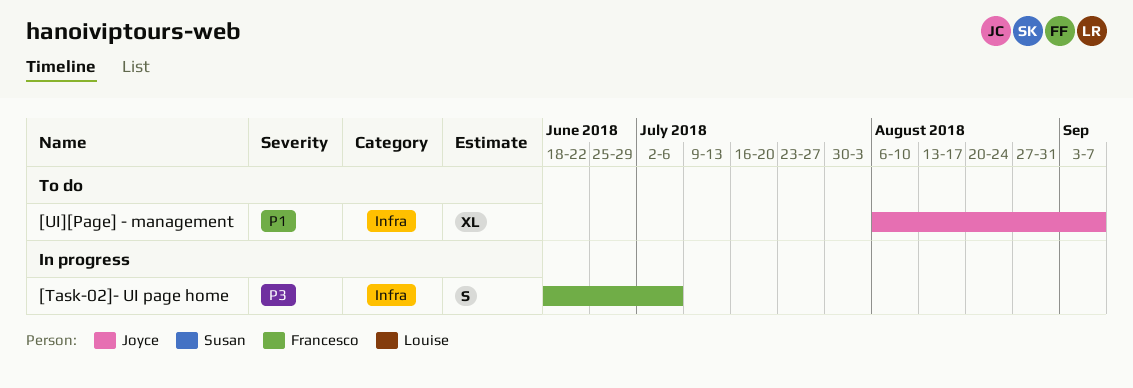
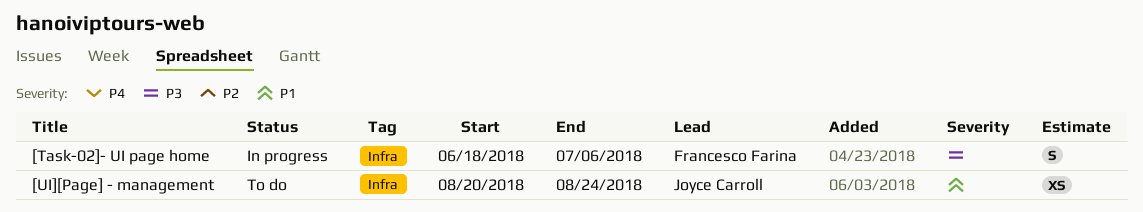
[UI][Page] - management, estimate: XL -> XS
[UI][Page] - management, start: Aug 6 -> Aug 20
[UI][Page] - management, due: Sep 7 -> Aug 24

